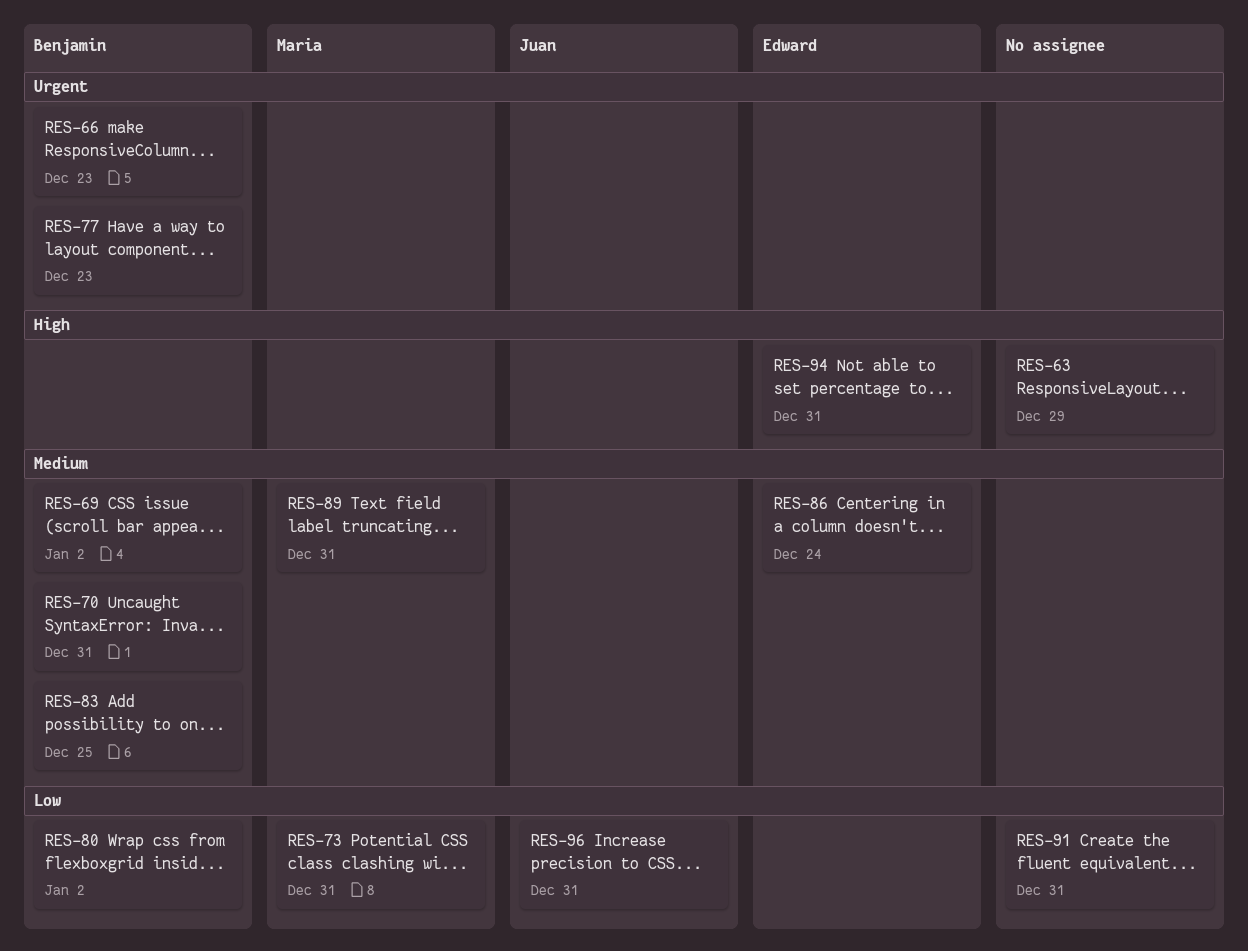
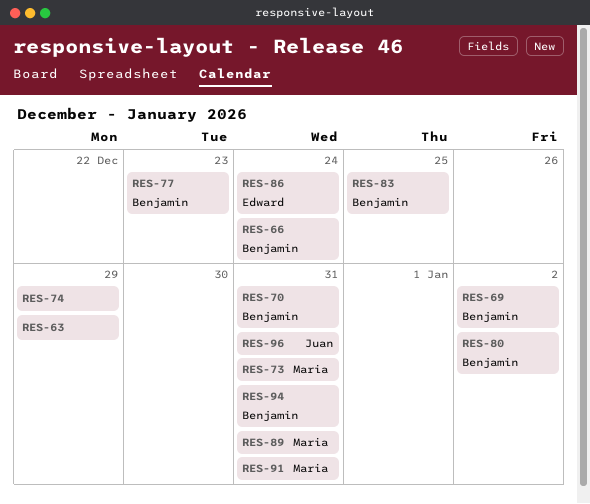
RES-66, due: Dec 23 -> Dec 24
RES-74: none -> present
RES-91, owner: none -> Maria
RES-94, owner: Edward -> Benjamin

